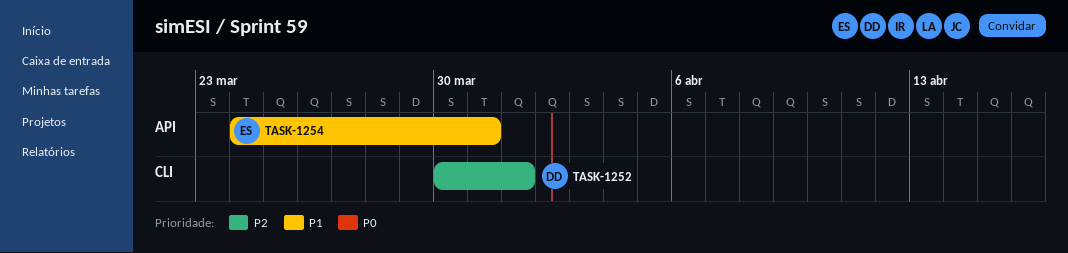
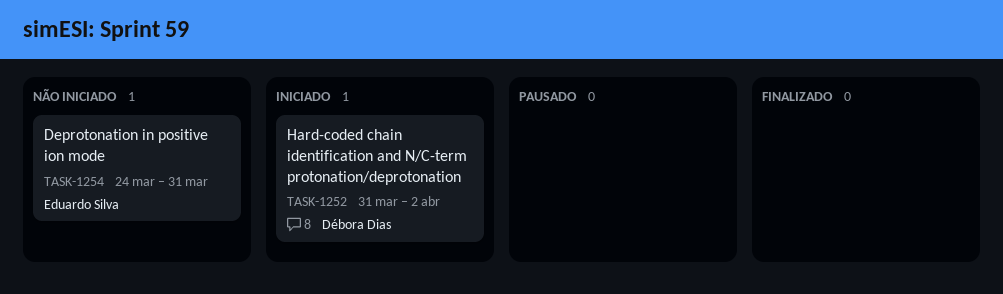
TASK-1252, start: Mar 30 -> Mar 31
TASK-1252, due: Apr 1 -> Apr 2

